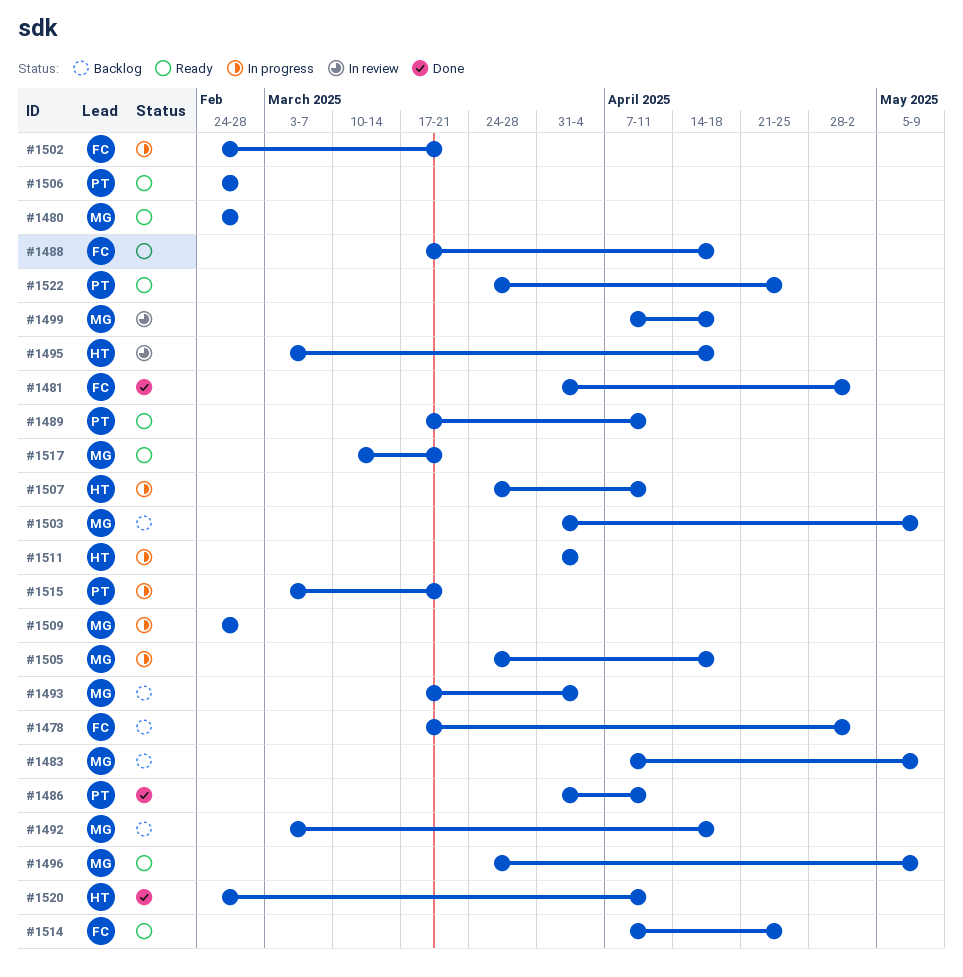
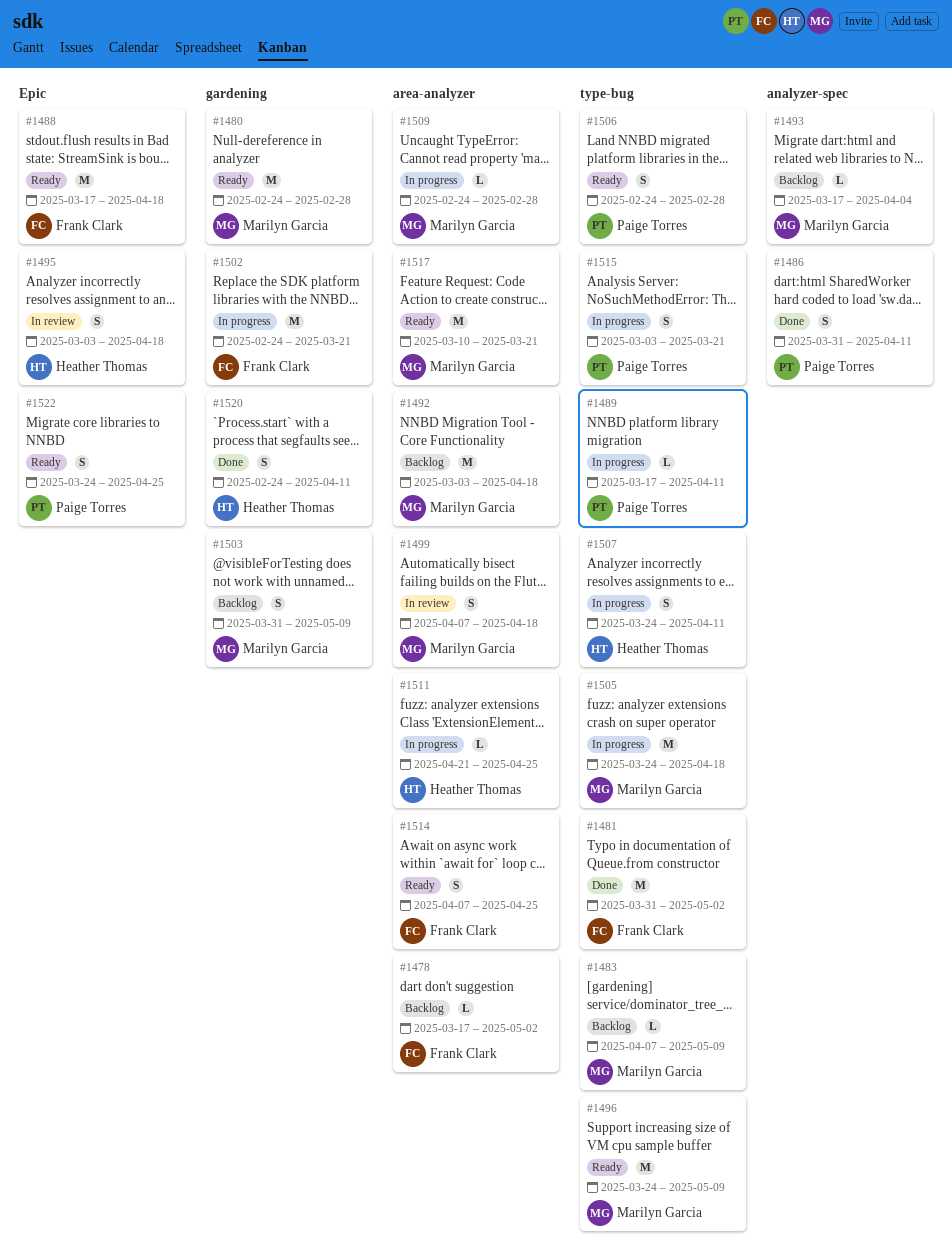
#1489, status: Ready -> In progress
#1511, start: Mar 31 -> Apr 21
#1511, due: Apr 4 -> Apr 25

